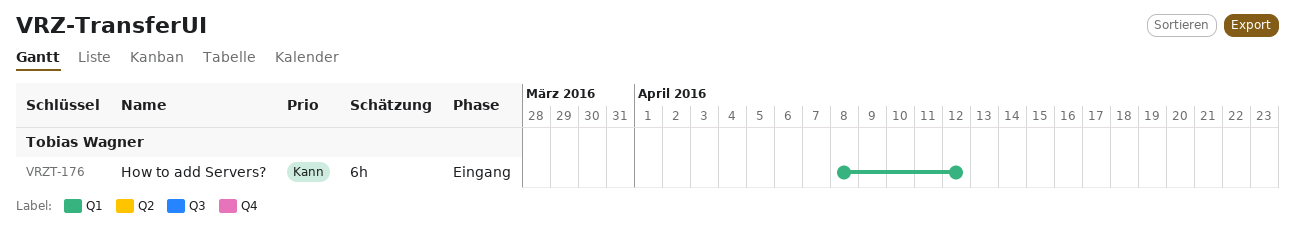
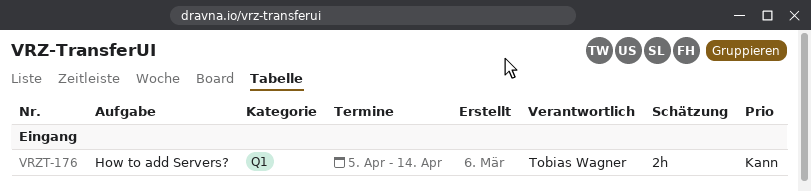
VRZT-176, estimate: 6h -> 2h
VRZT-176, start: Apr 8 -> Apr 5
VRZT-176, due: Apr 12 -> Apr 14

